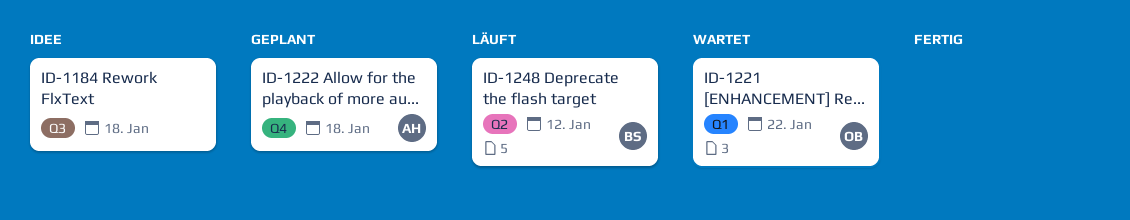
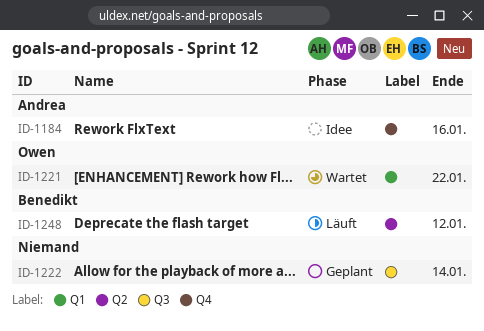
ID-1184, owner: none -> Andrea
ID-1184, label: Q3 -> Q4
ID-1184, due: Jan 18 -> Jan 16
ID-1222, owner: Andrea -> none
ID-1222, label: Q4 -> Q3
ID-1222, due: Jan 18 -> Jan 14

